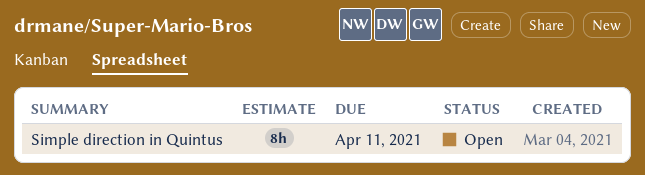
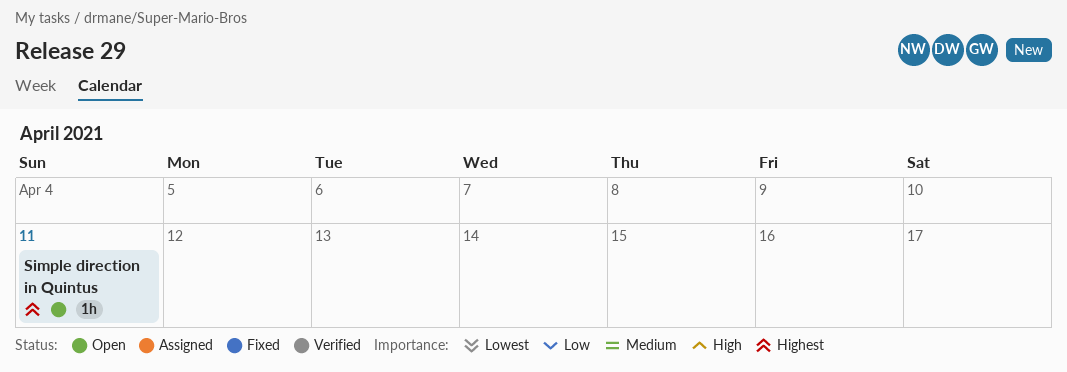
Simple direction in Quintus, estimate: 8h -> 1h

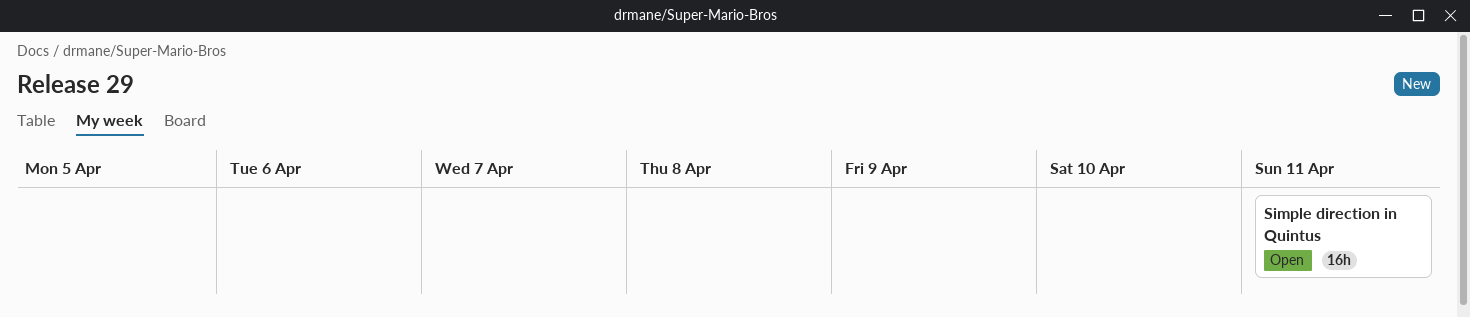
Simple direction in Quintus, estimate: 1h -> 16h

